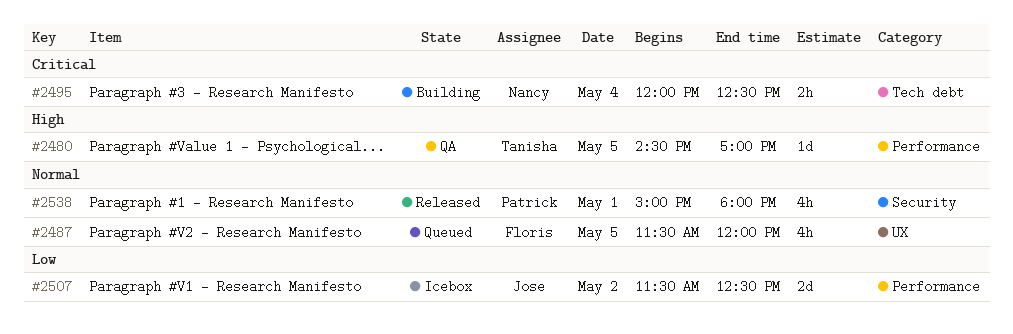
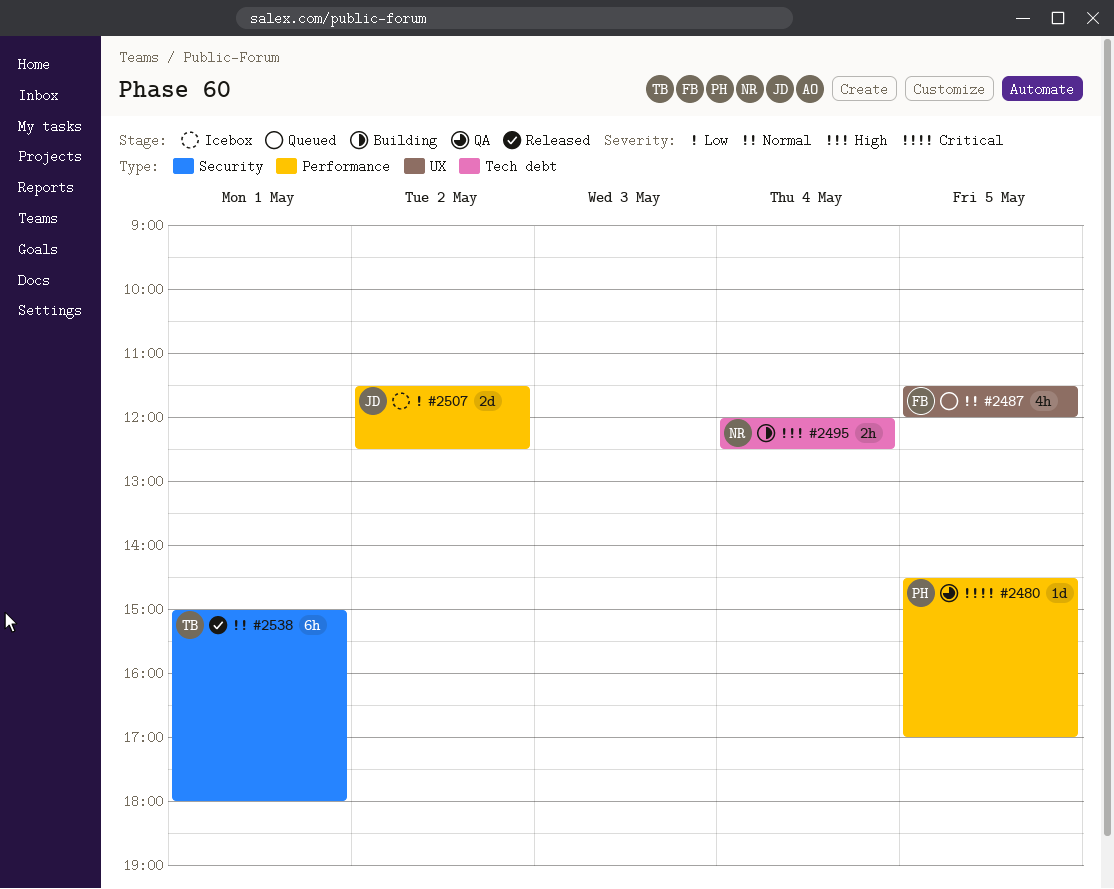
#2480, owner: Tanisha -> Patrick
#2480, priority: High -> Critical
#2495, priority: Critical -> High
#2538, owner: Patrick -> Tanisha
#2538, estimate: 4h -> 6h

